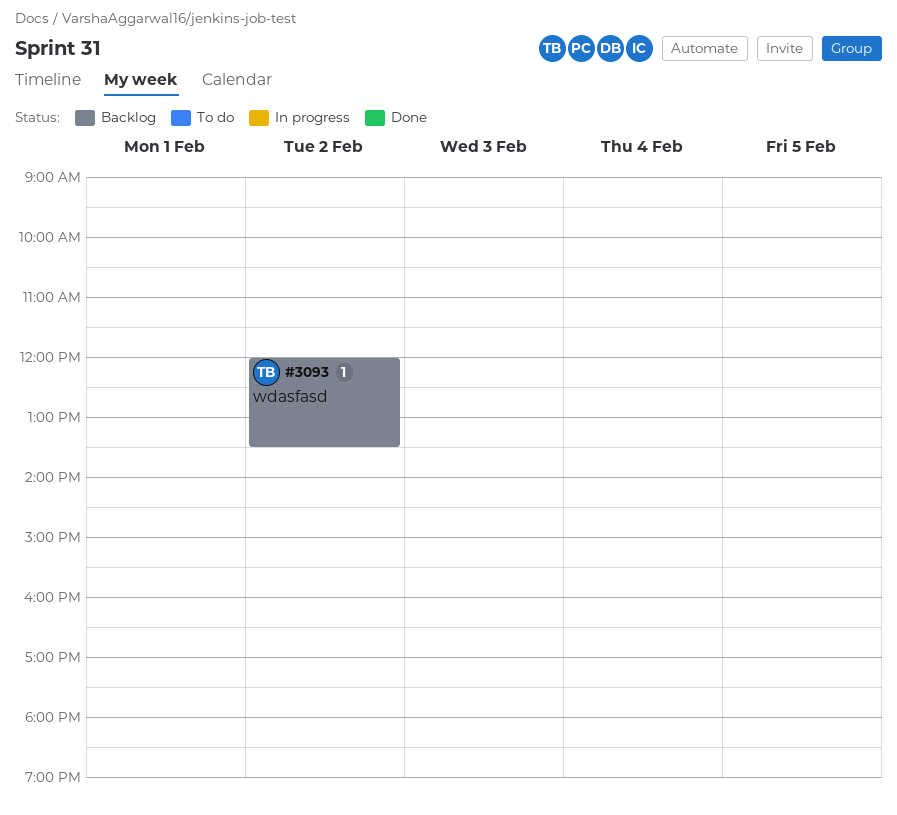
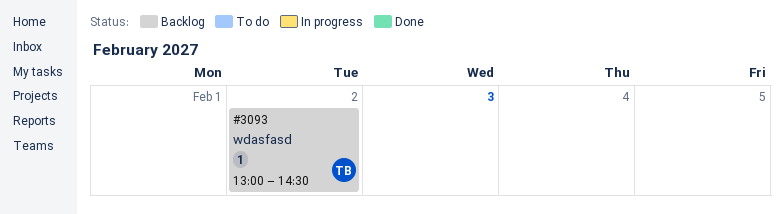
#3093, begins: 12:00 -> 13:00
#3093, ends: 13:30 -> 14:30

